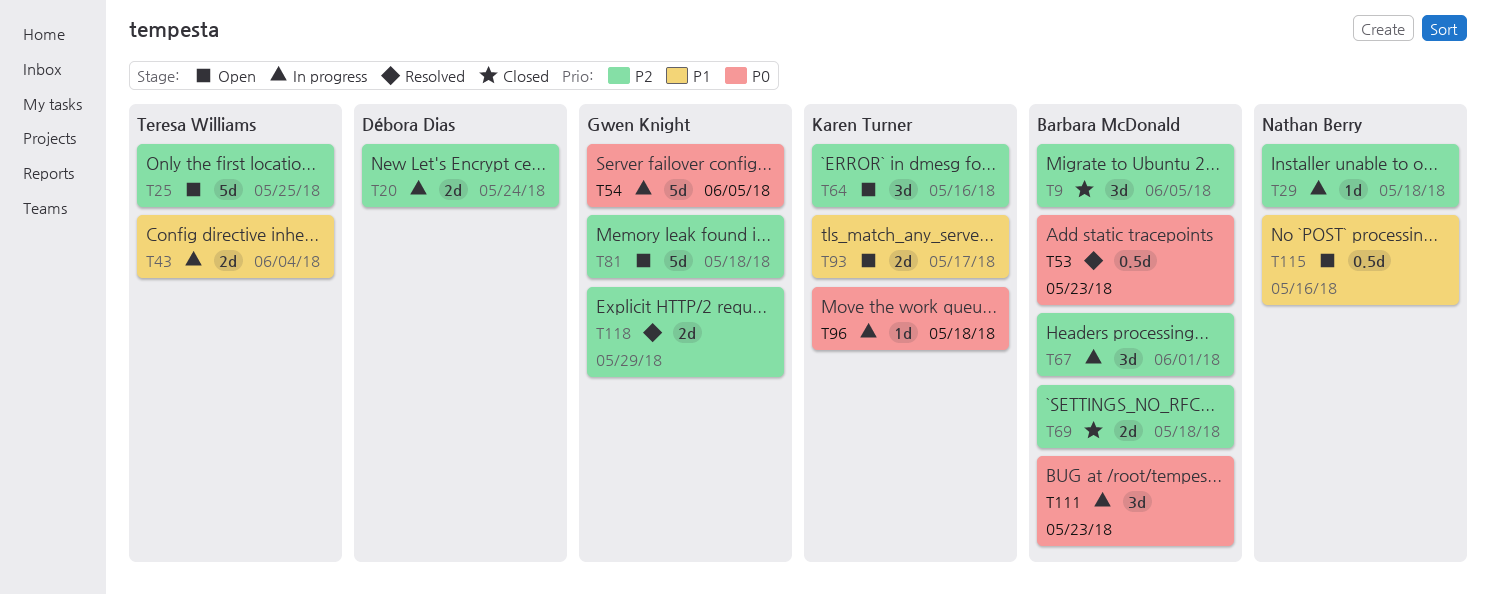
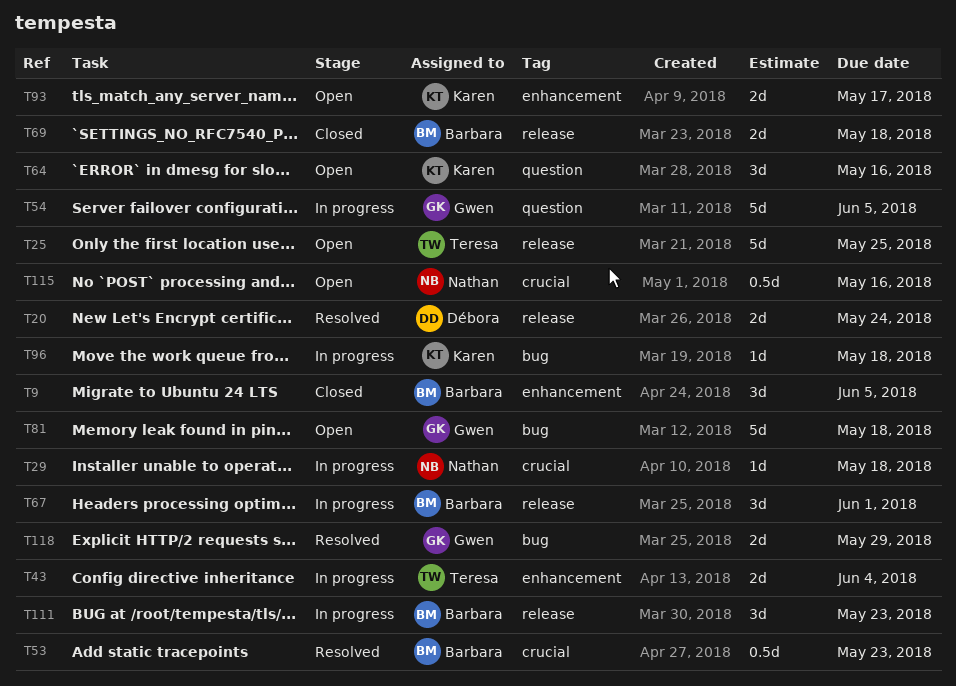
T20, status: In progress -> Resolved

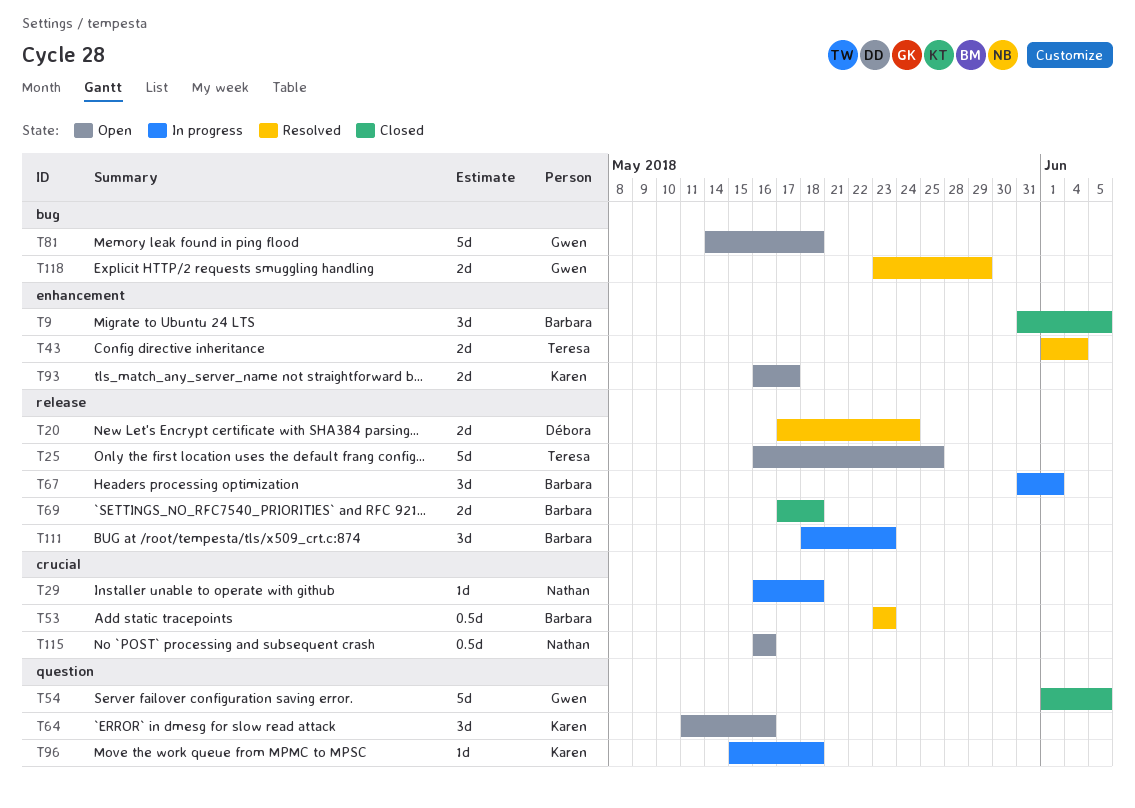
T43, status: In progress -> Resolved
T54, status: In progress -> Closed
T96, label: bug -> question

